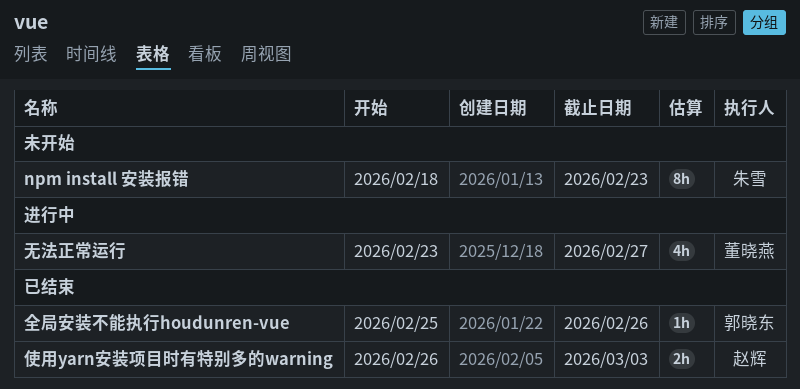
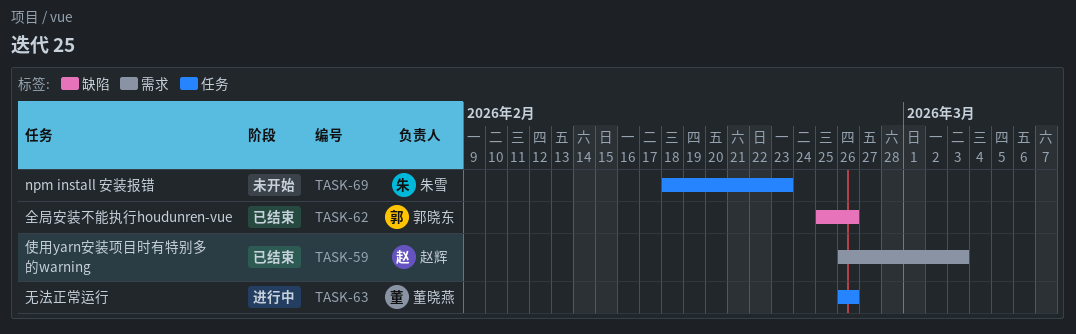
无法正常运行, start: Feb 23 -> Feb 26
无法正常运行, due: Feb 27 -> Feb 26

